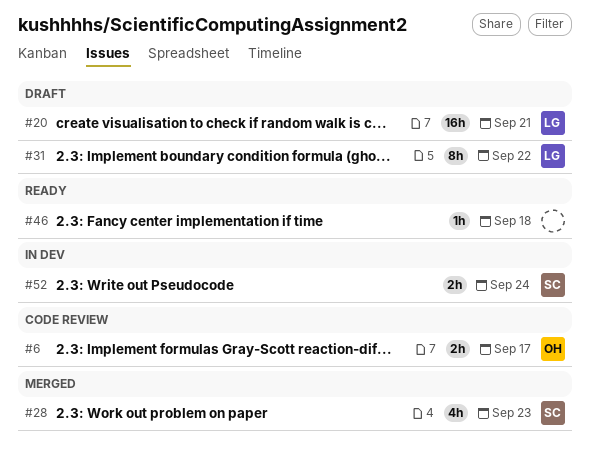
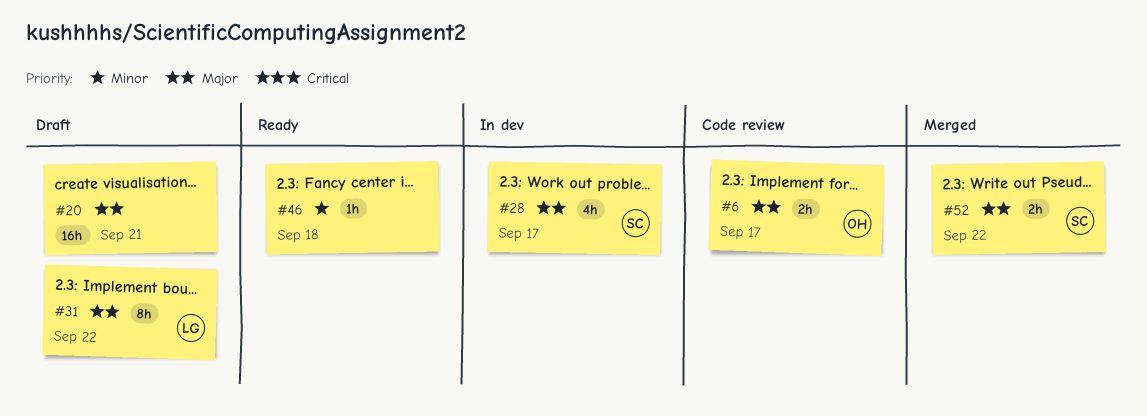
#20, owner: LG -> none
#28, status: Merged -> In dev
#28, due: Sep 23 -> Sep 17
#52, status: In dev -> Merged
#52, due: Sep 24 -> Sep 22

